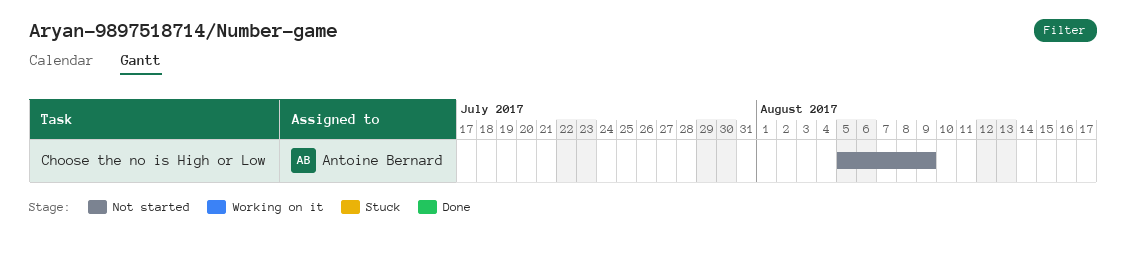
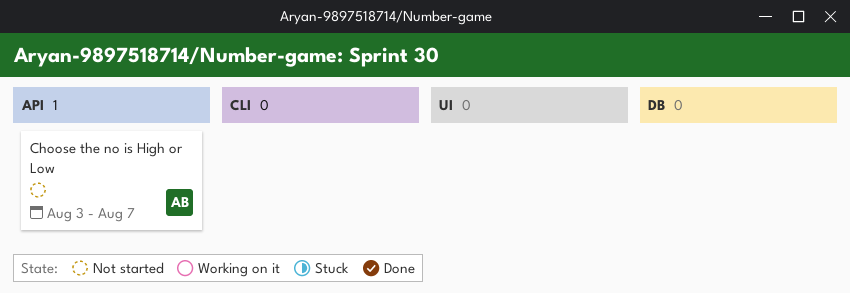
Choose the no is High or Low, start: Aug 5 -> Aug 3
Choose the no is High or Low, due: Aug 9 -> Aug 7

